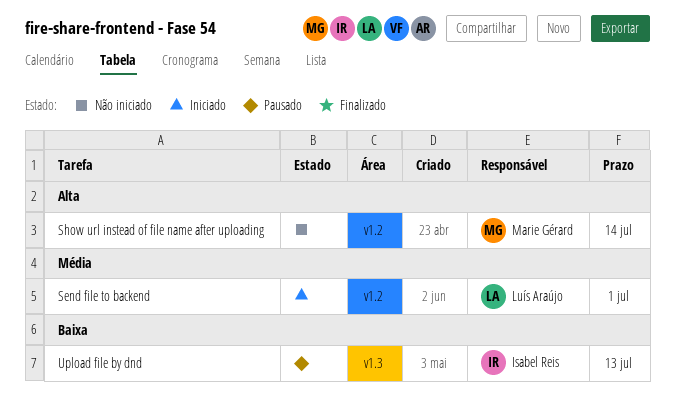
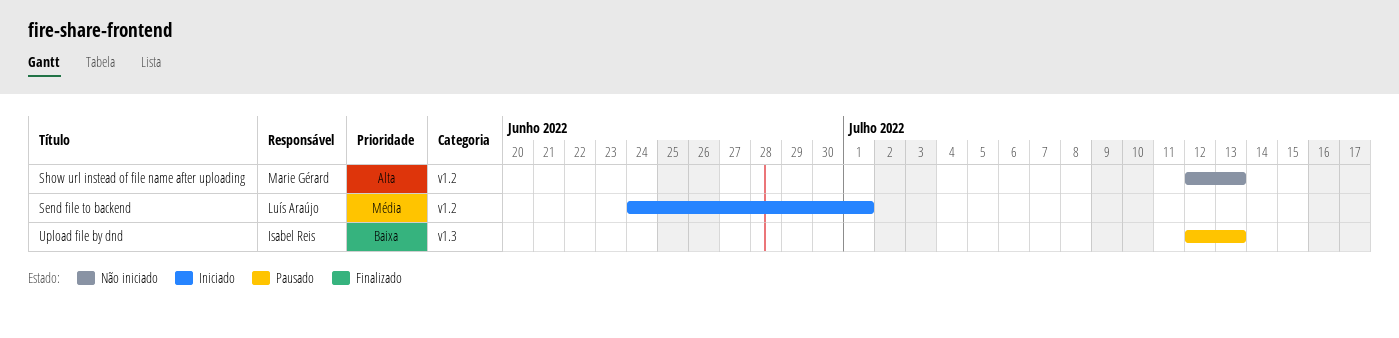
Show url instead of file name after uploading, due: Jul 14 -> Jul 13

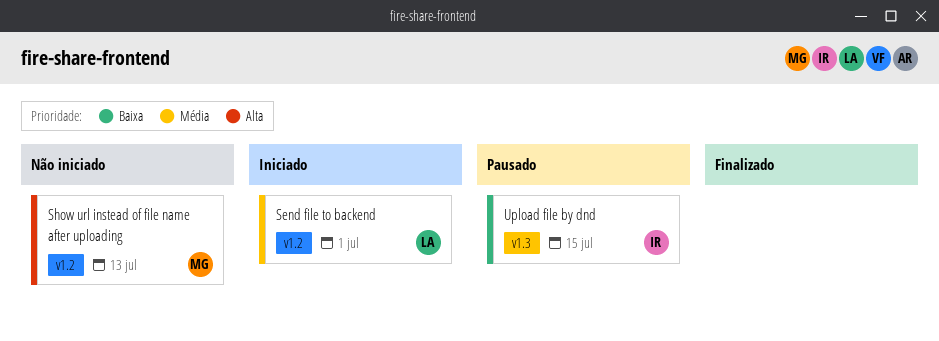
Upload file by dnd, due: Jul 13 -> Jul 15

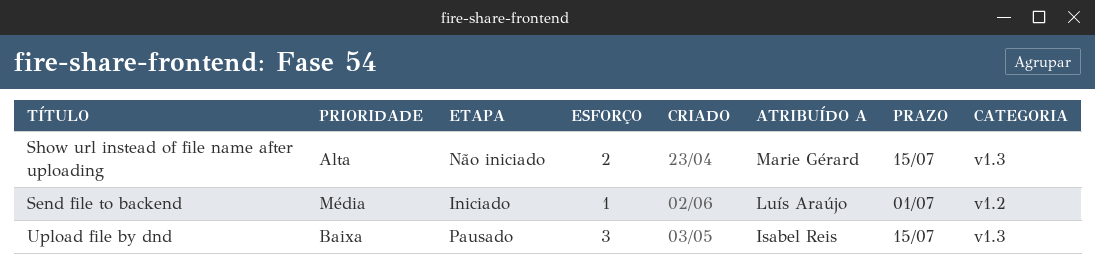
Show url instead of file name after uploading, label: v1.2 -> v1.3
Show url instead of file name after uploading, due: Jul 13 -> Jul 15

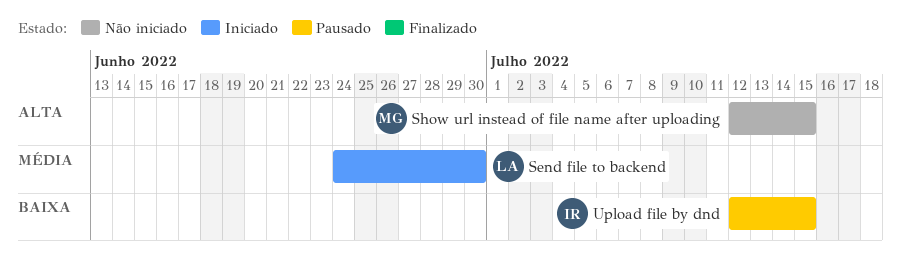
Send file to backend, due: Jul 1 -> Jun 30

